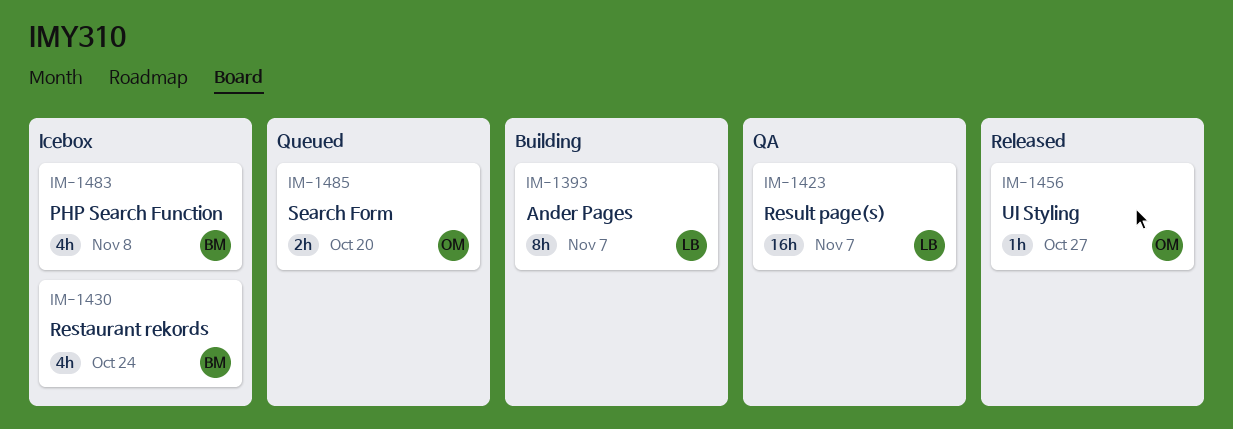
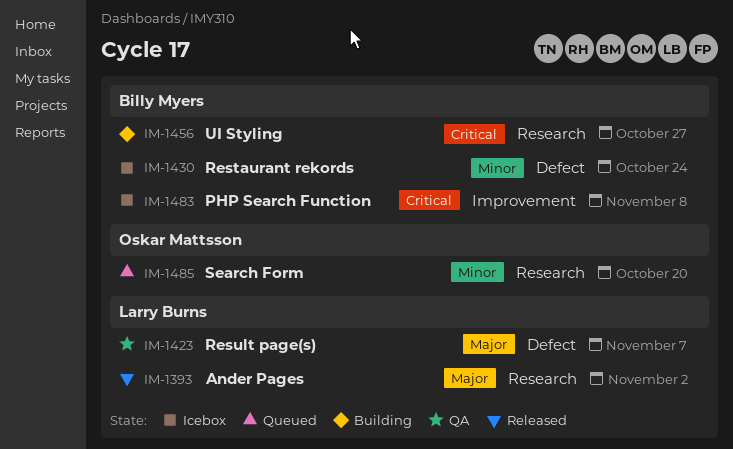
IM-1393, status: Building -> Released
IM-1393, due: Nov 7 -> Nov 2
IM-1456, status: Released -> Building
IM-1456, owner: Oskar Mattsson -> Billy Myers

